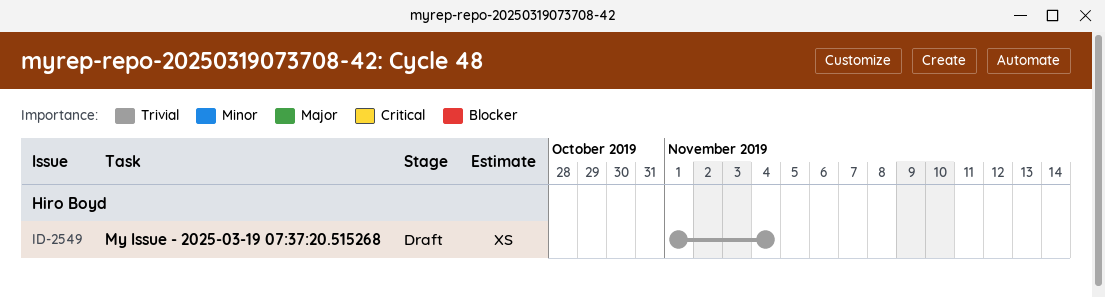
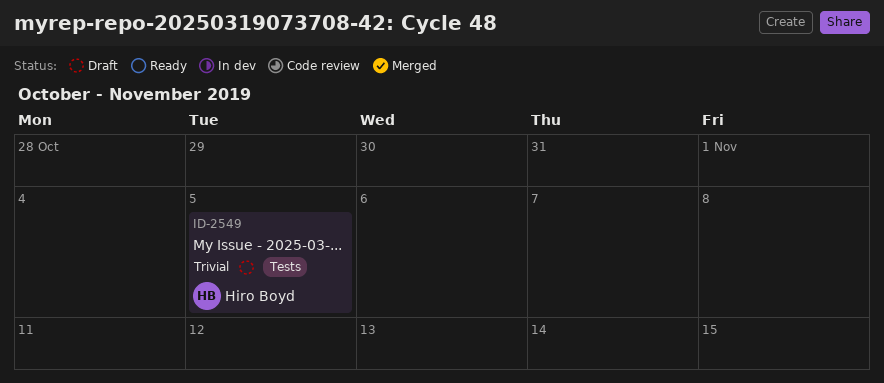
ID-2549, due: Nov 4 -> Nov 5

